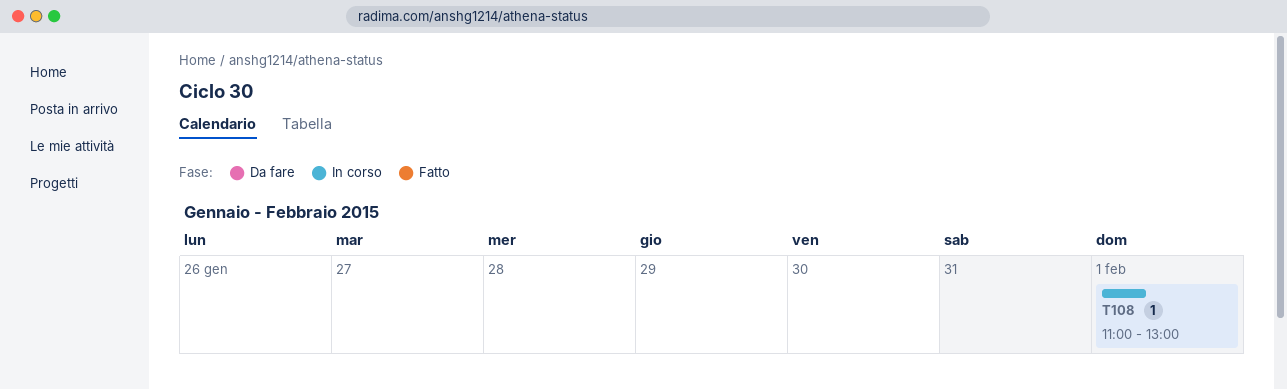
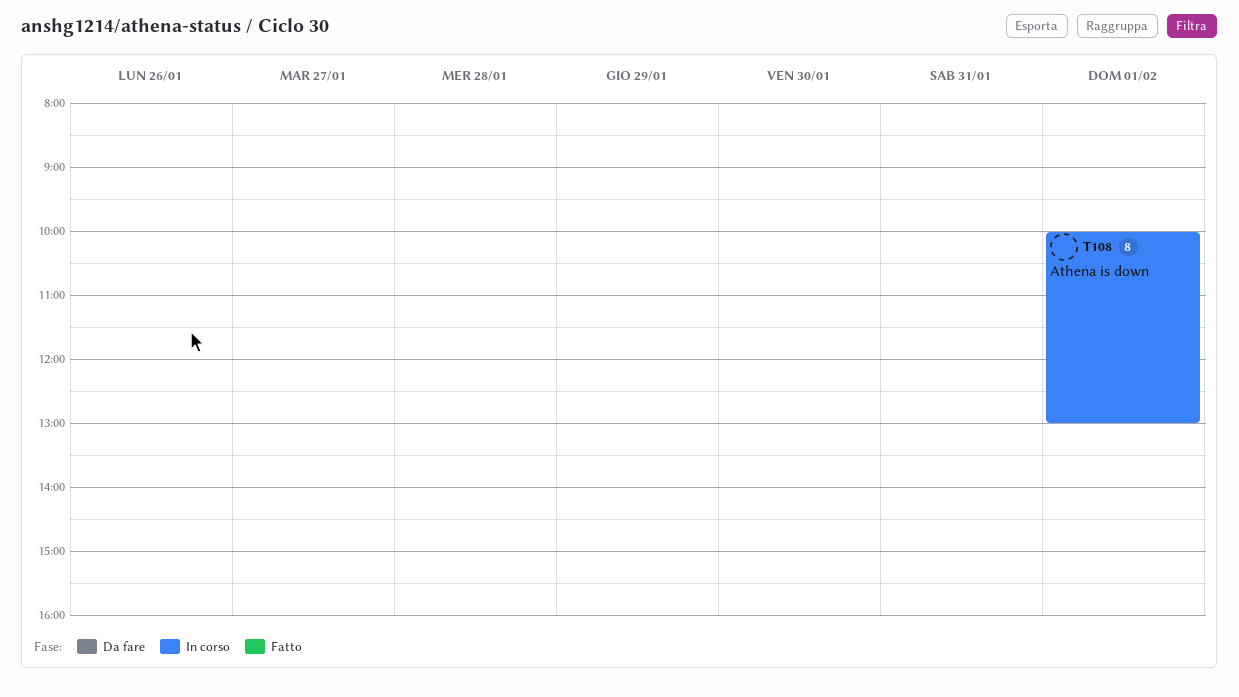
T108, estimate: 1 -> 8
T108, begins: 11:00 -> 10:00

